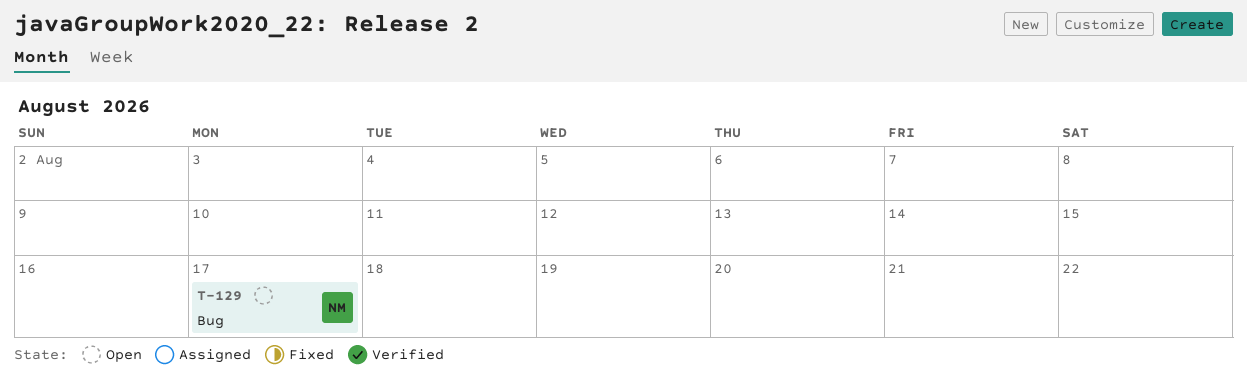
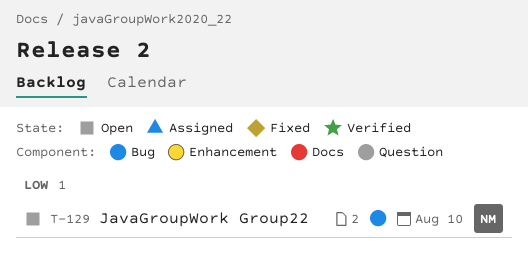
T-129, due: Aug 17 -> Aug 10

